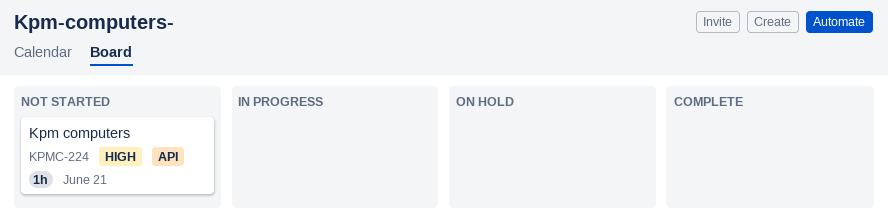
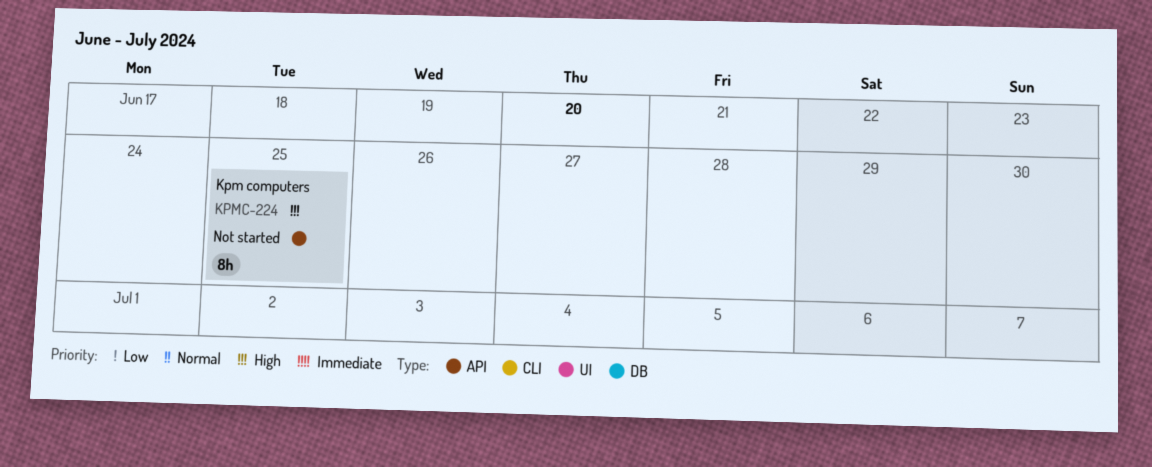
KPMC-224, estimate: 1h -> 8h
KPMC-224, due: Jun 21 -> Jun 25

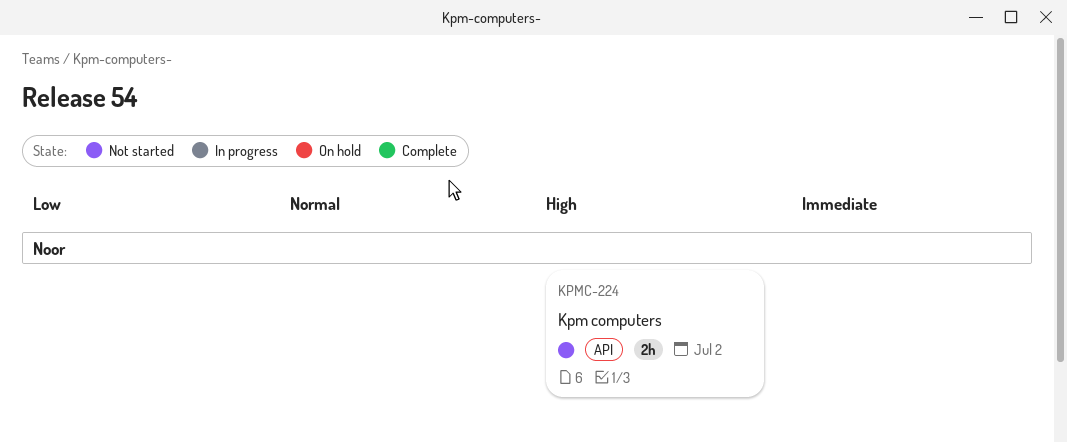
KPMC-224, estimate: 8h -> 2h
KPMC-224, due: Jun 25 -> Jul 2

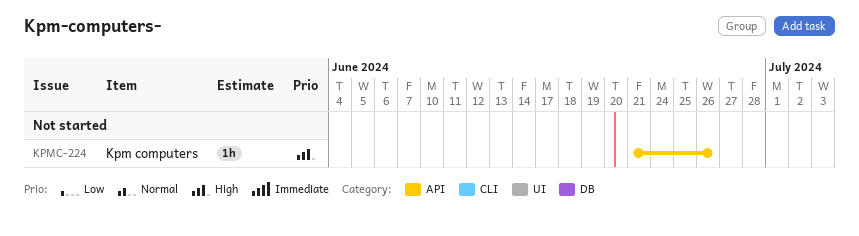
KPMC-224, estimate: 2h -> 1h
KPMC-224, due: Jul 2 -> Jun 26

